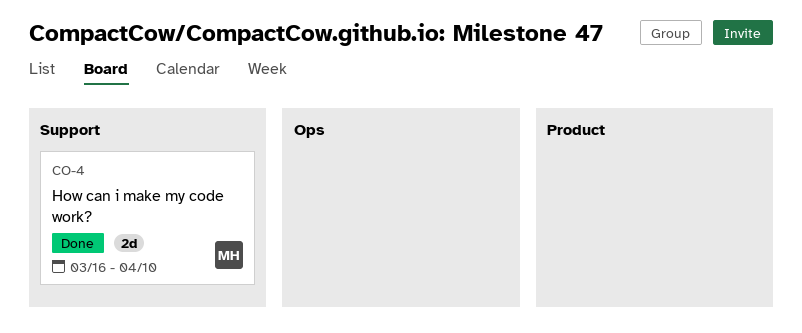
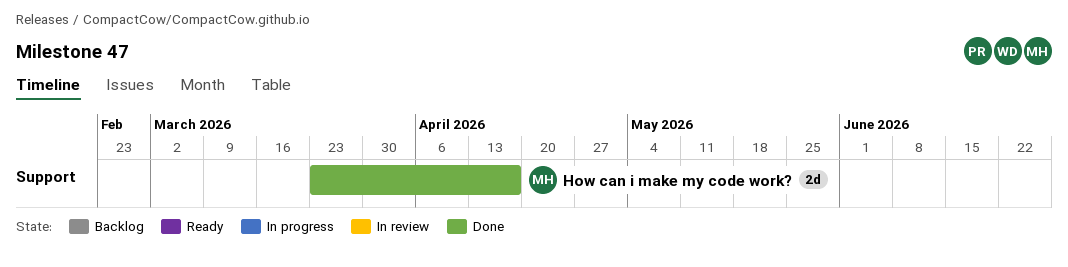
How can i make my code work?, start: Mar 16 -> Mar 23
How can i make my code work?, due: Apr 10 -> Apr 17

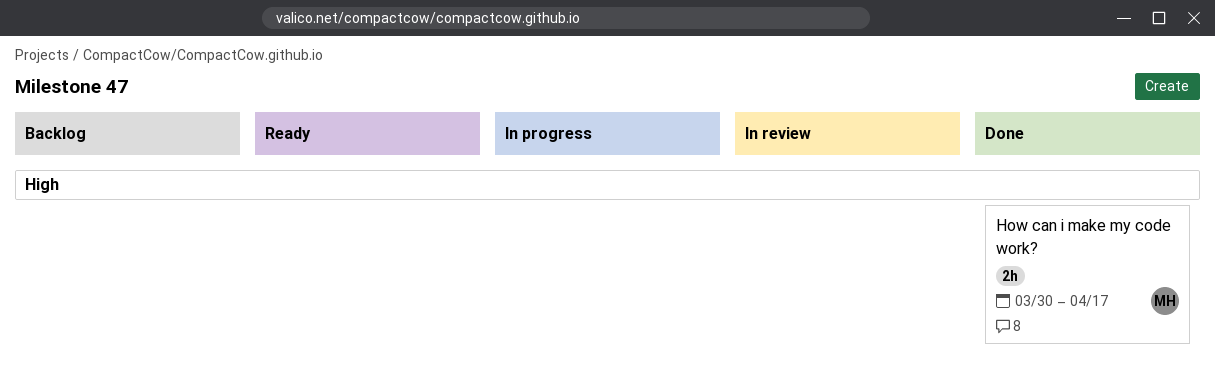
How can i make my code work?, estimate: 2d -> 2h
How can i make my code work?, start: Mar 23 -> Mar 30

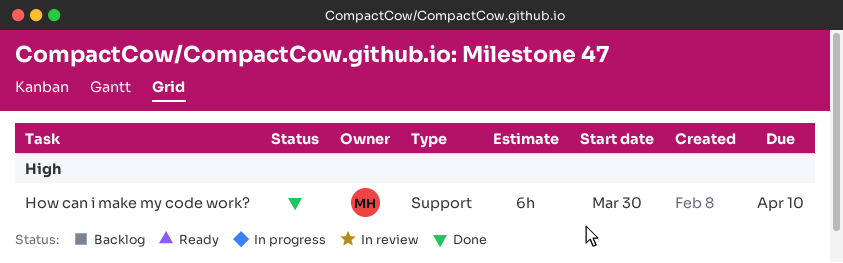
How can i make my code work?, estimate: 2h -> 6h
How can i make my code work?, due: Apr 17 -> Apr 10

